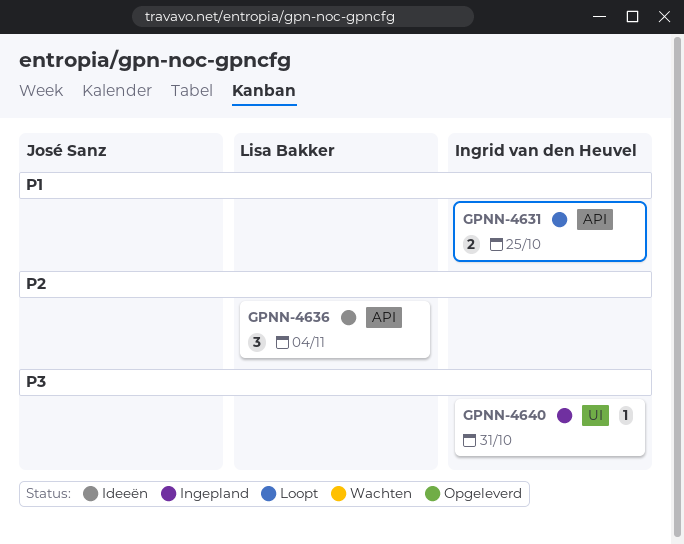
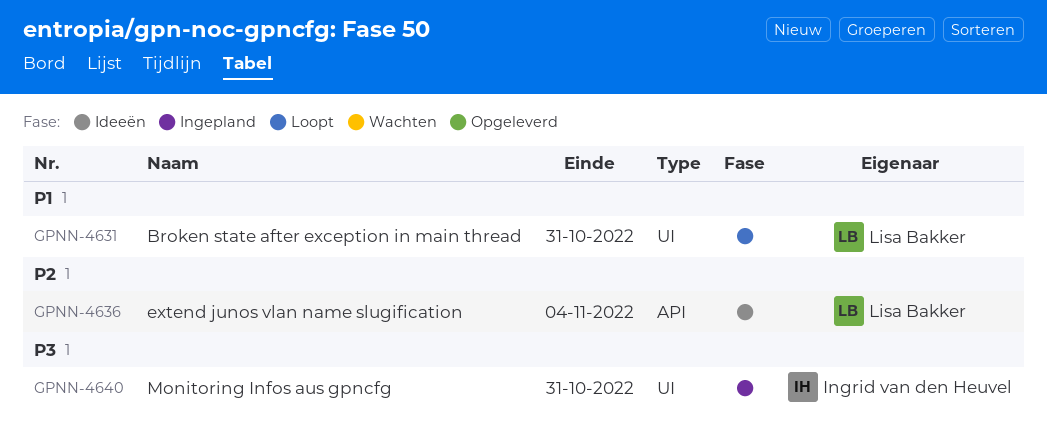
GPNN-4631, owner: Ingrid van den Heuvel -> Lisa Bakker
GPNN-4631, label: API -> UI
GPNN-4631, due: Oct 25 -> Oct 31

